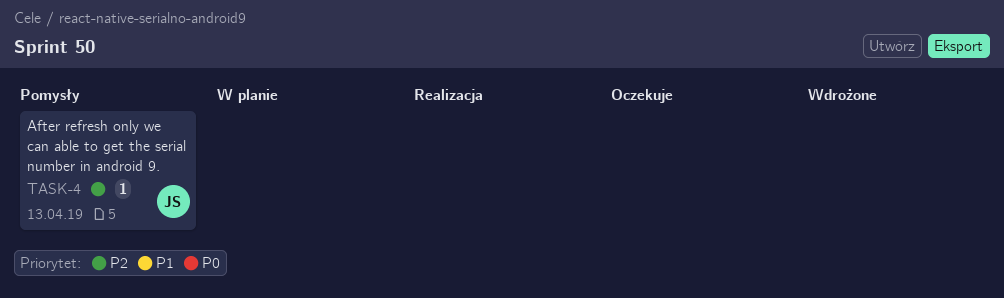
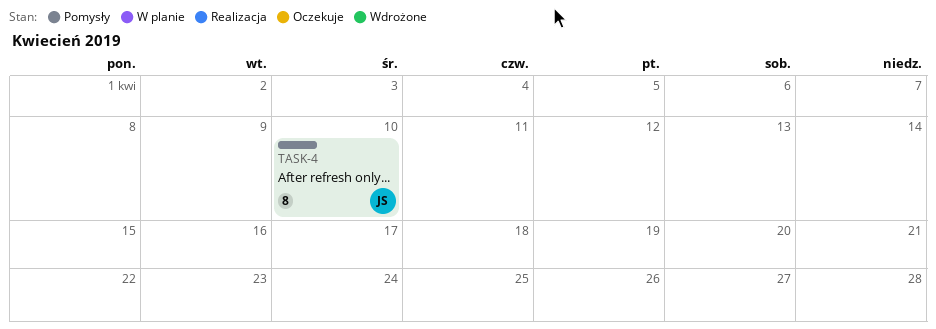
TASK-4, estimate: 1 -> 8
TASK-4, due: Apr 13 -> Apr 10

